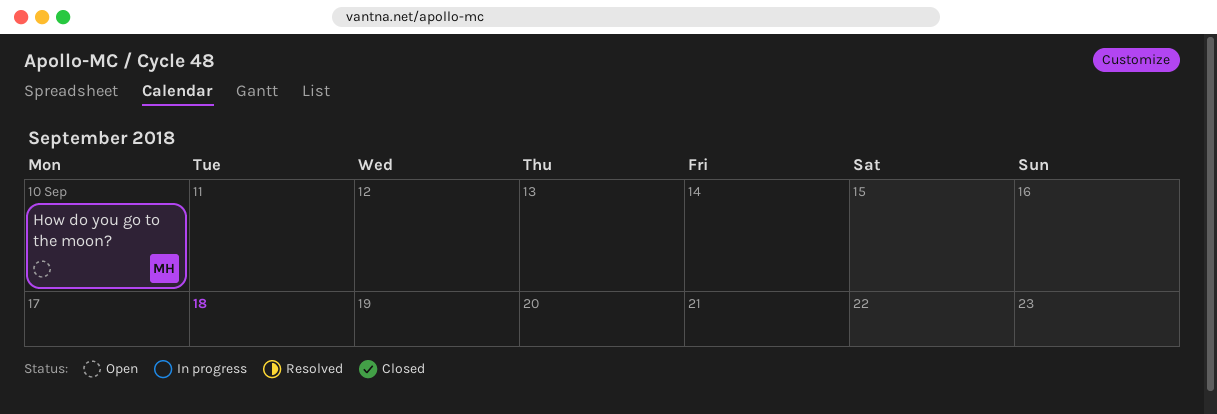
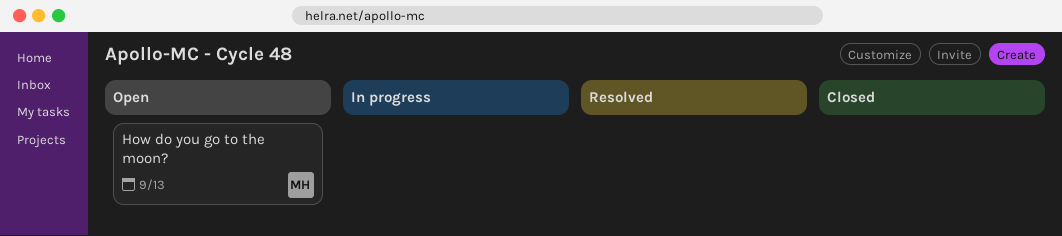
How do you go to the moon?, due: Sep 10 -> Sep 13

